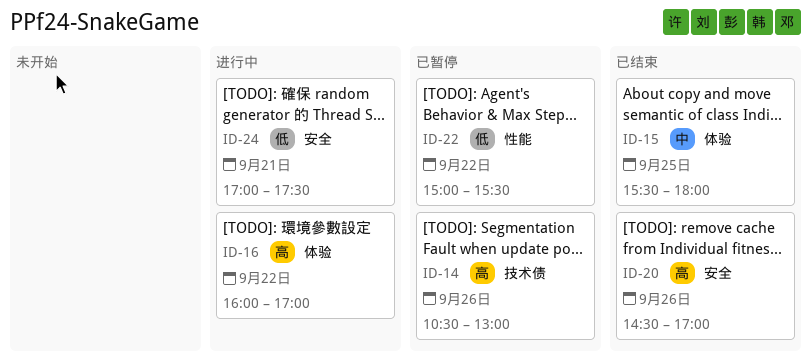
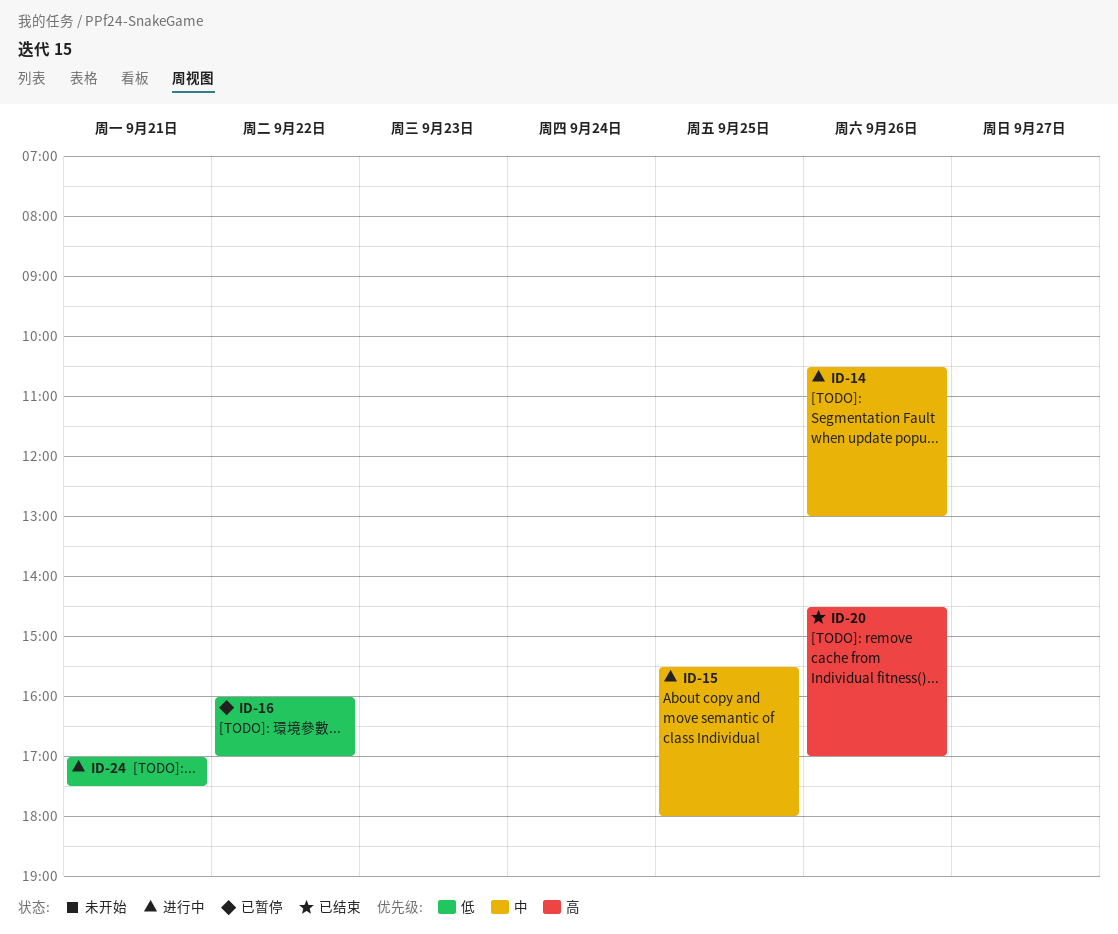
ID-14, status: 已暂停 -> 进行中
ID-14, priority: 高 -> 中
ID-15, status: 已结束 -> 进行中
ID-16, status: 进行中 -> 已暂停
ID-16, priority: 高 -> 低
ID-22: present -> none

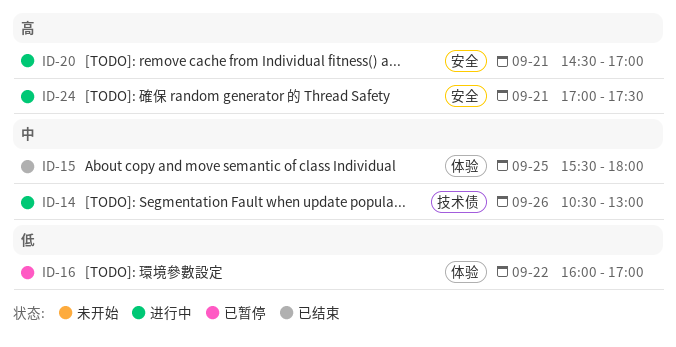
ID-15, status: 进行中 -> 已结束
ID-20, status: 已结束 -> 进行中
ID-20, day: Sep 26 -> Sep 21
ID-24, priority: 低 -> 高

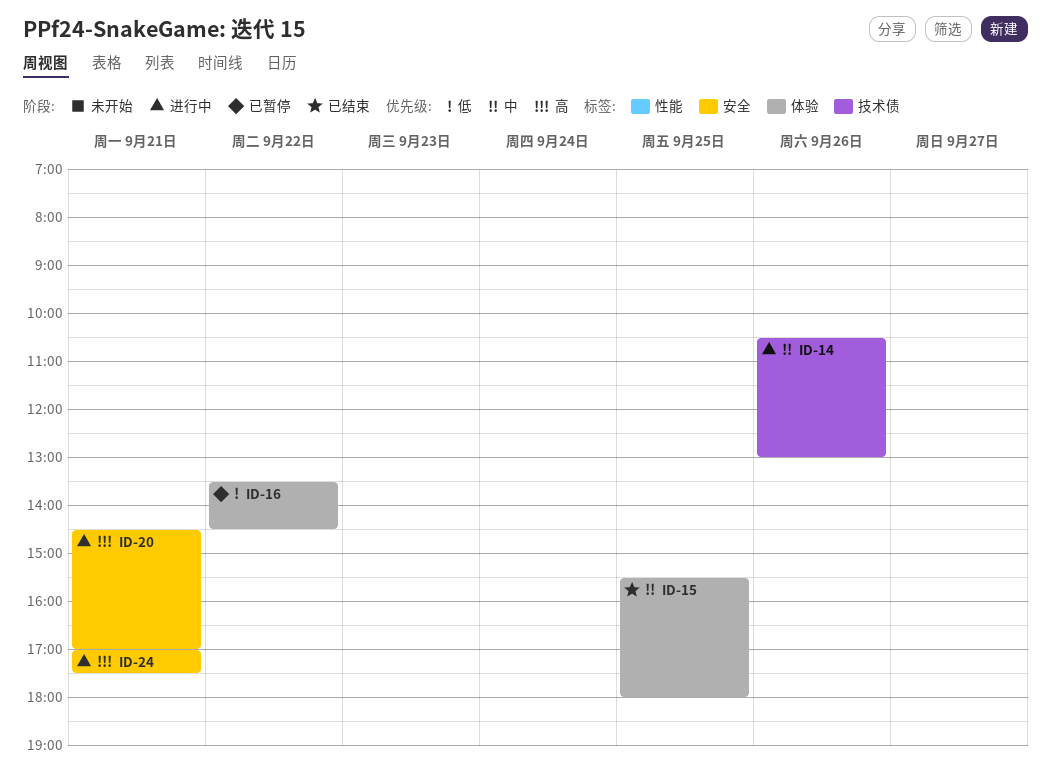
ID-16, begins: 16:00 -> 13:30
ID-16, ends: 17:00 -> 14:30

